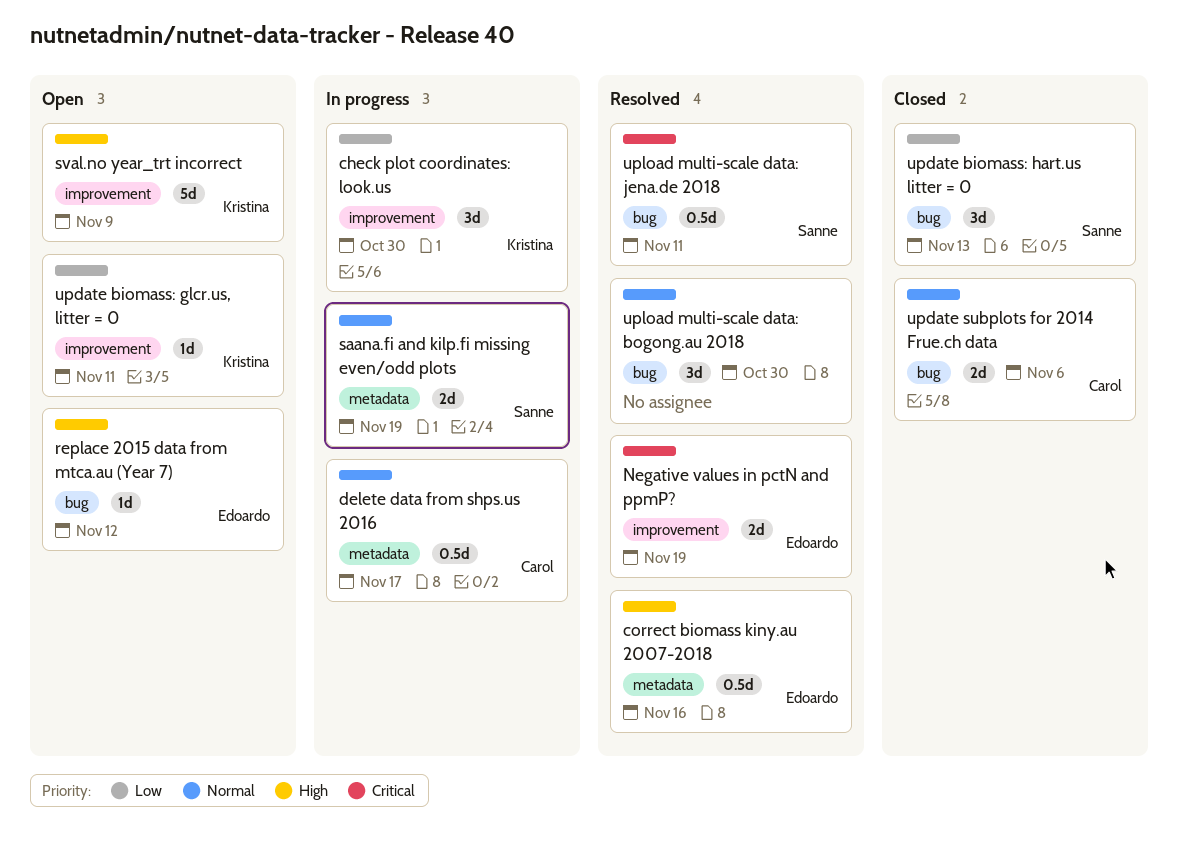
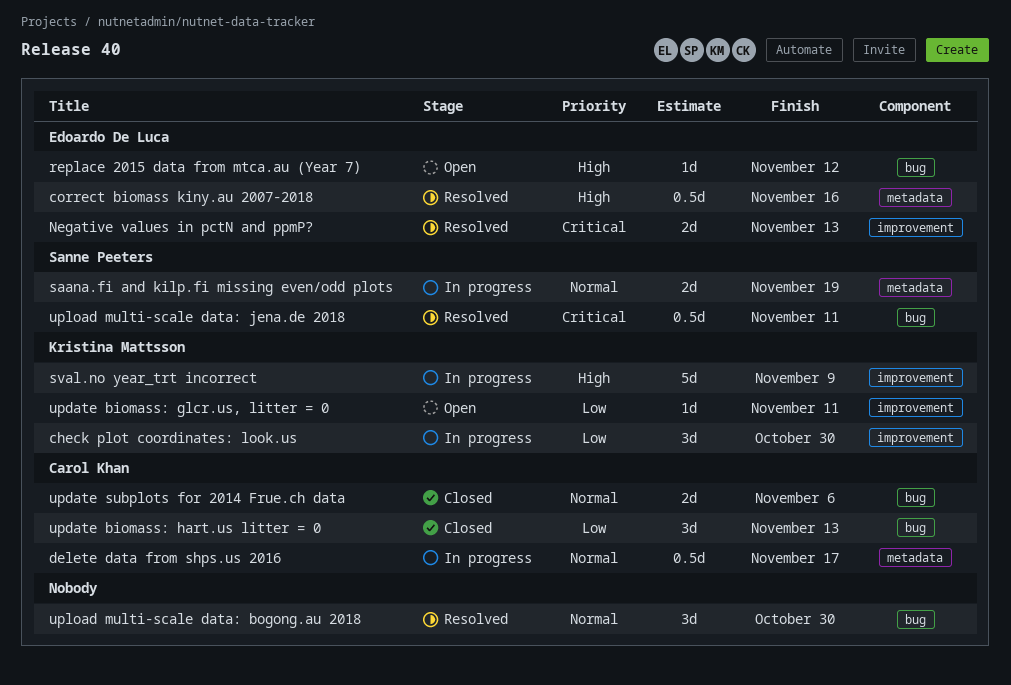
Negative values in pctN and ppmP?, due: Nov 19 -> Nov 13
sval.no year_trt incorrect, status: Open -> In progress
update biomass: hart.us litter = 0, owner: Sanne Peeters -> Carol Khan

